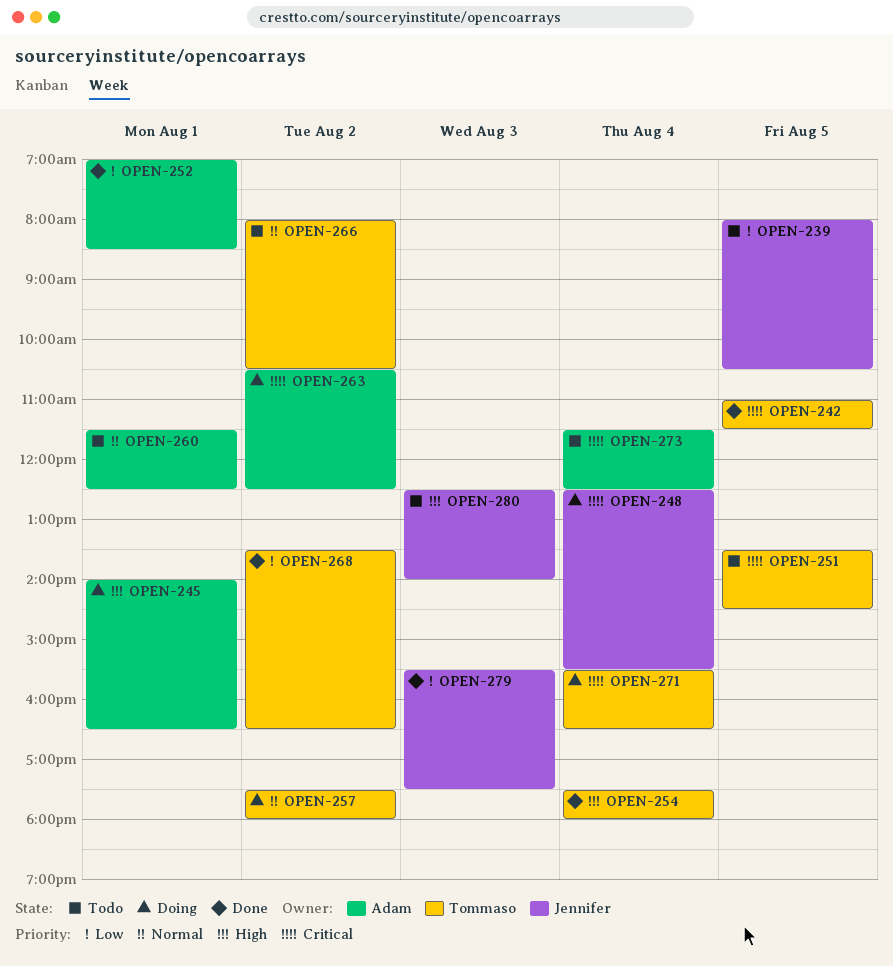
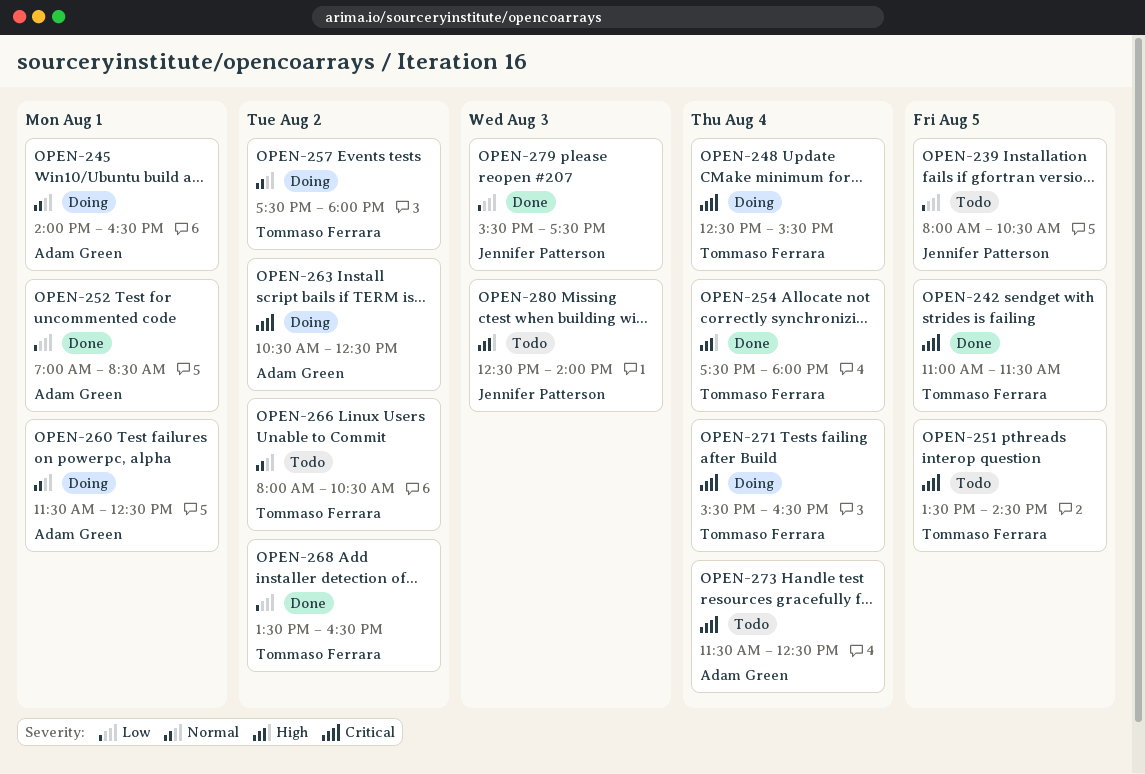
OPEN-245, priority: High -> Normal
OPEN-248, owner: Jennifer Patterson -> Tommaso Ferrara
OPEN-260, status: Todo -> Doing

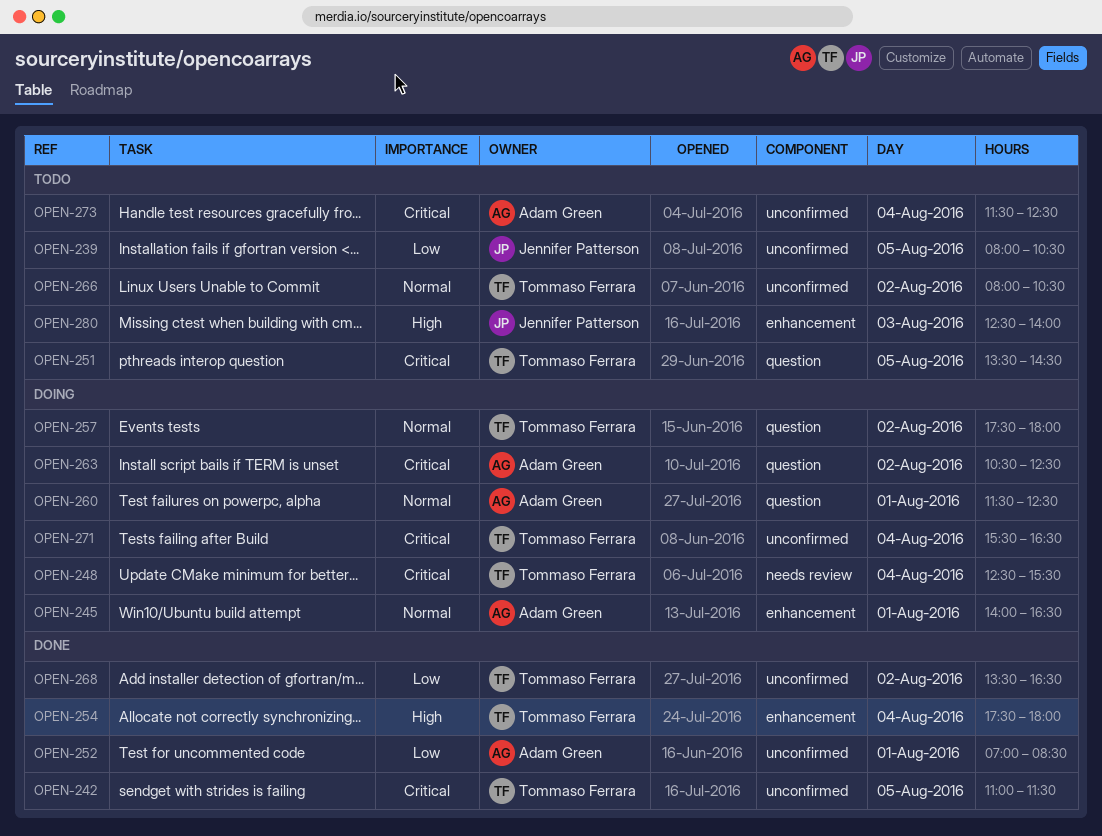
OPEN-279: present -> none

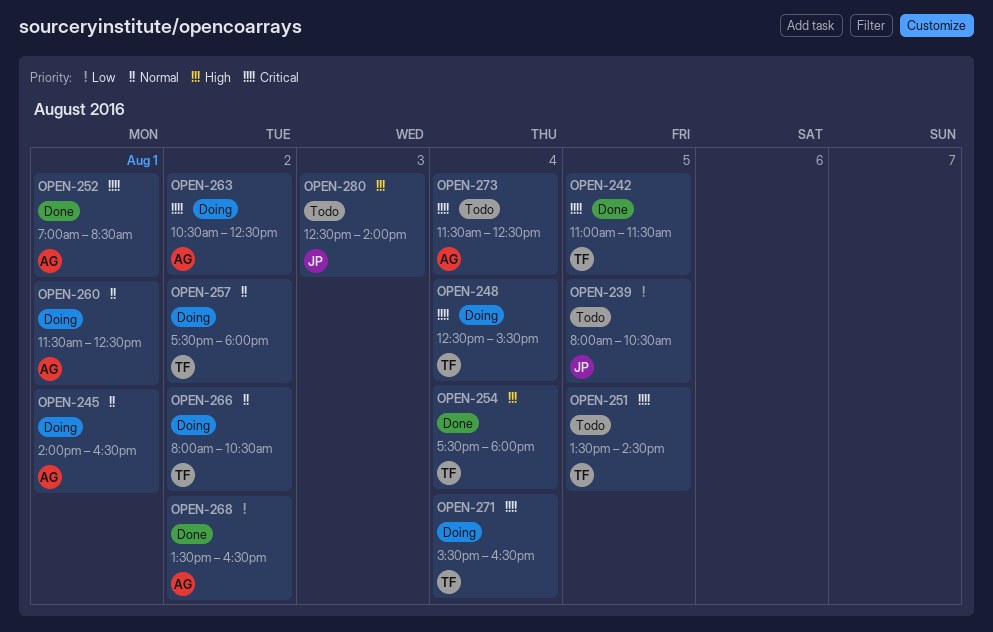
OPEN-252, priority: Low -> Critical
OPEN-266, status: Todo -> Doing
OPEN-268, owner: Tommaso Ferrara -> Adam Green

